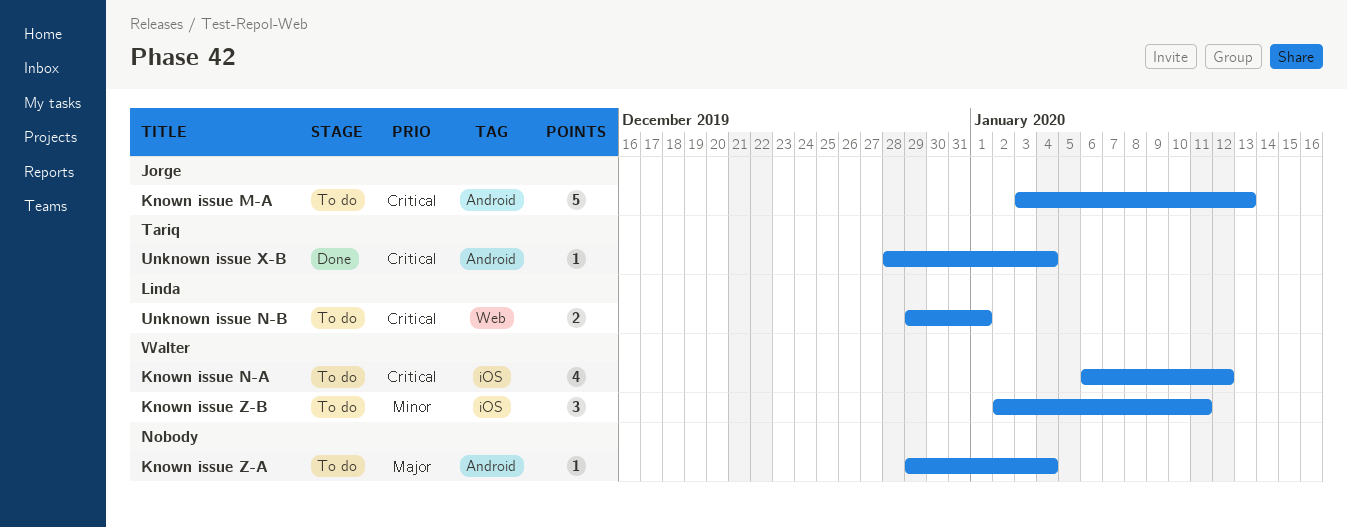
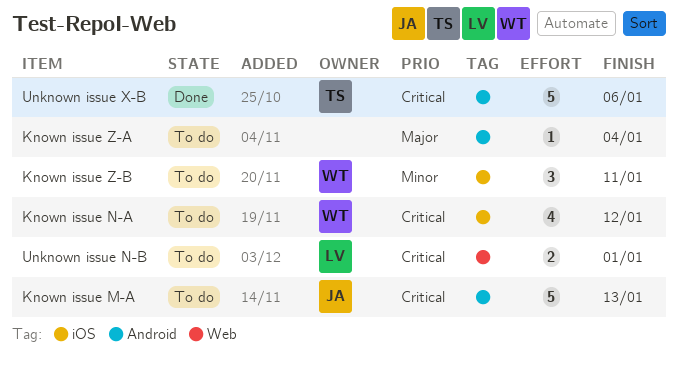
Unknown issue X-B, estimate: 1 -> 5
Unknown issue X-B, due: Jan 4 -> Jan 6

